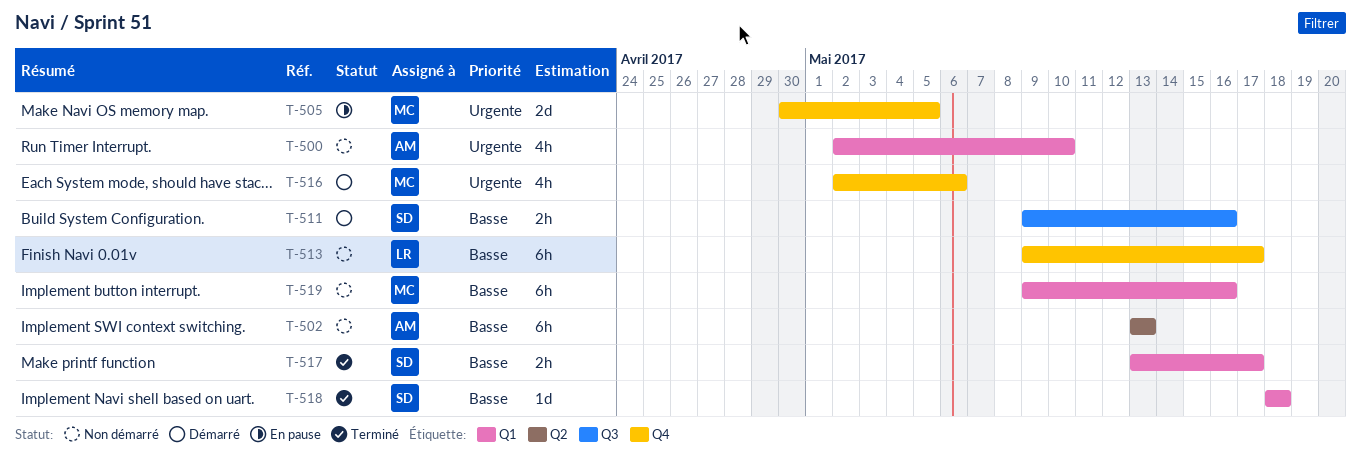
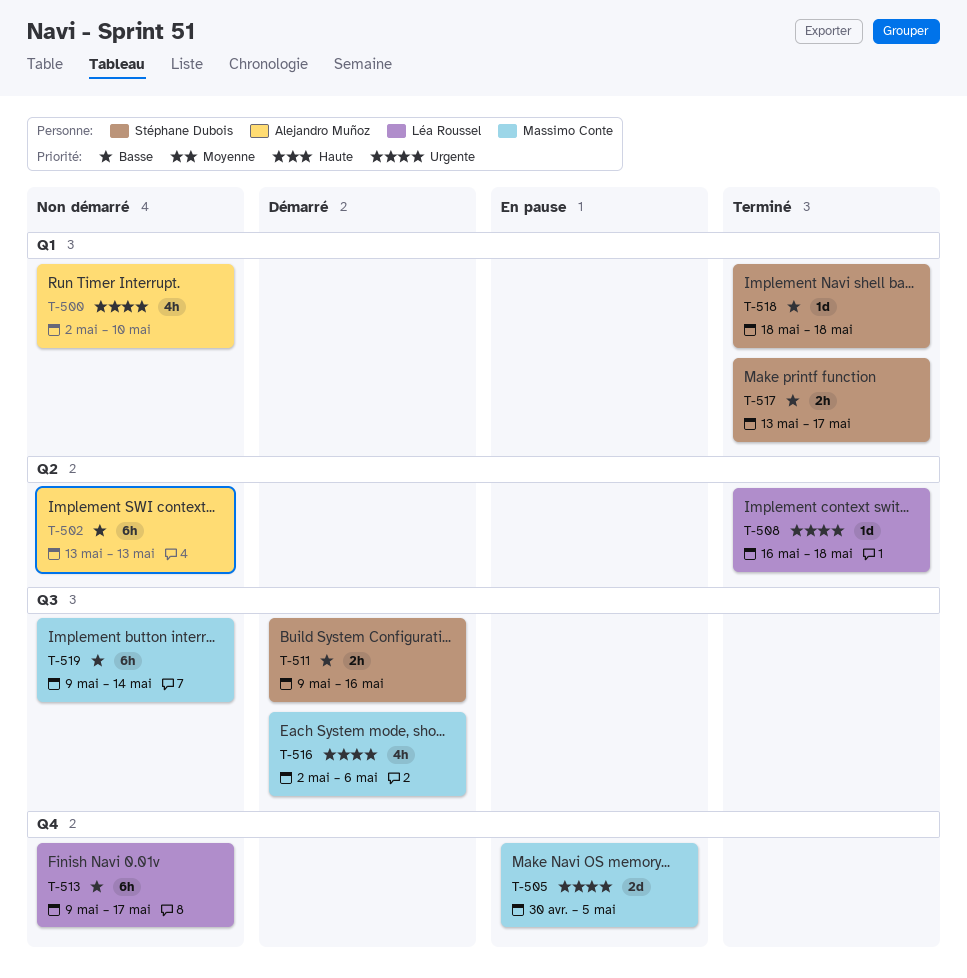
T-508: none -> present
T-516, label: Q4 -> Q3
T-519, label: Q1 -> Q3
T-519, due: May 16 -> May 14

